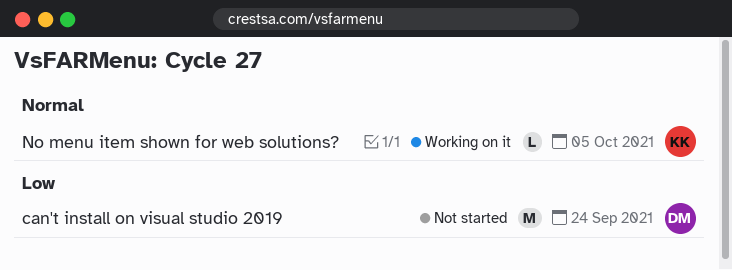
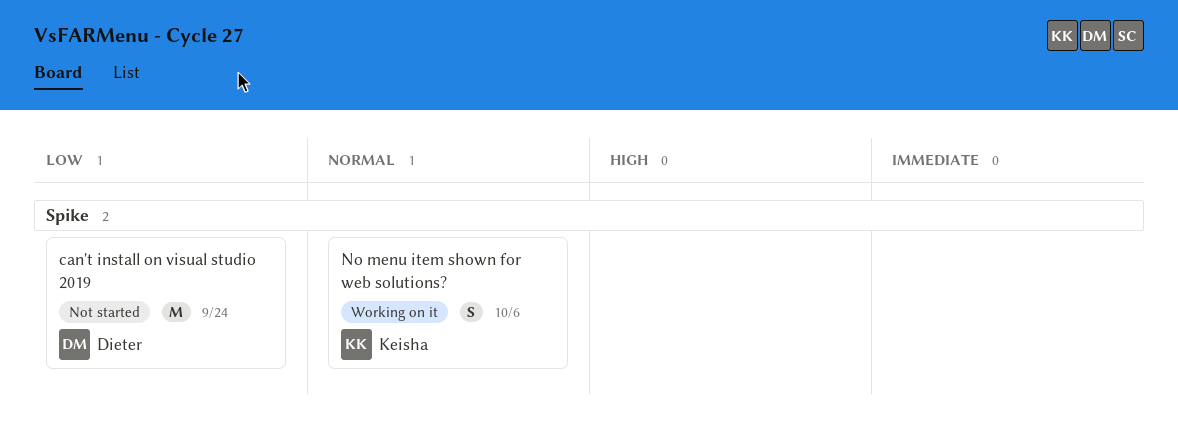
No menu item shown for web solutions?, estimate: L -> S
No menu item shown for web solutions?, due: Oct 5 -> Oct 6

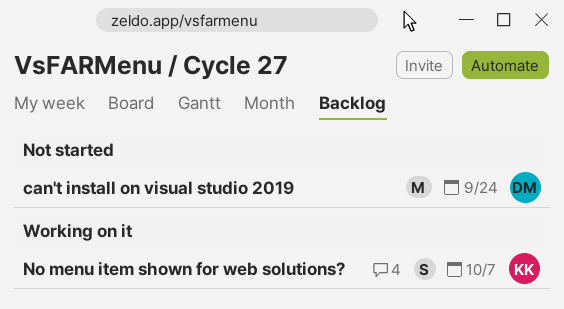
No menu item shown for web solutions?, due: Oct 6 -> Oct 7

